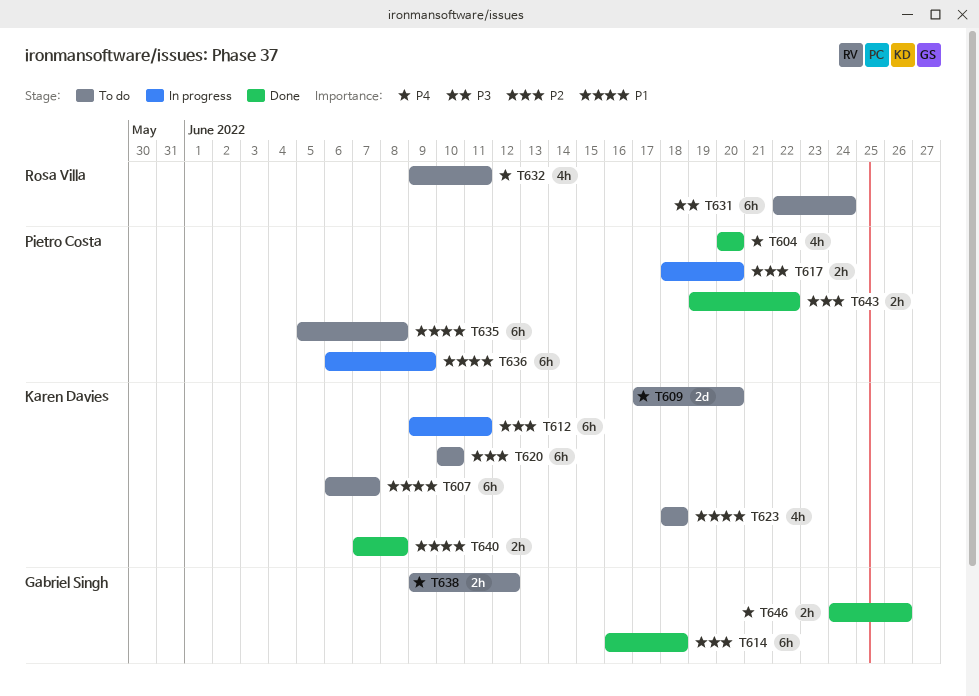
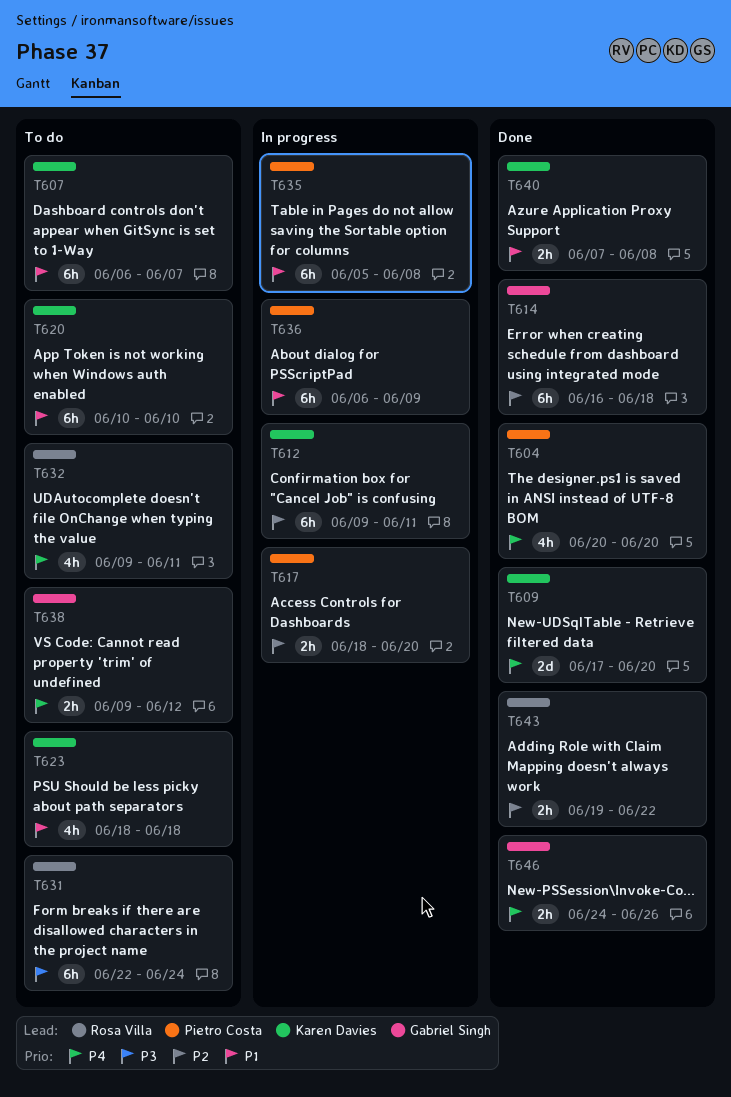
T609, status: To do -> Done
T620, priority: P2 -> P1
T635, status: To do -> In progress
T643, owner: Pietro Costa -> Rosa Villa

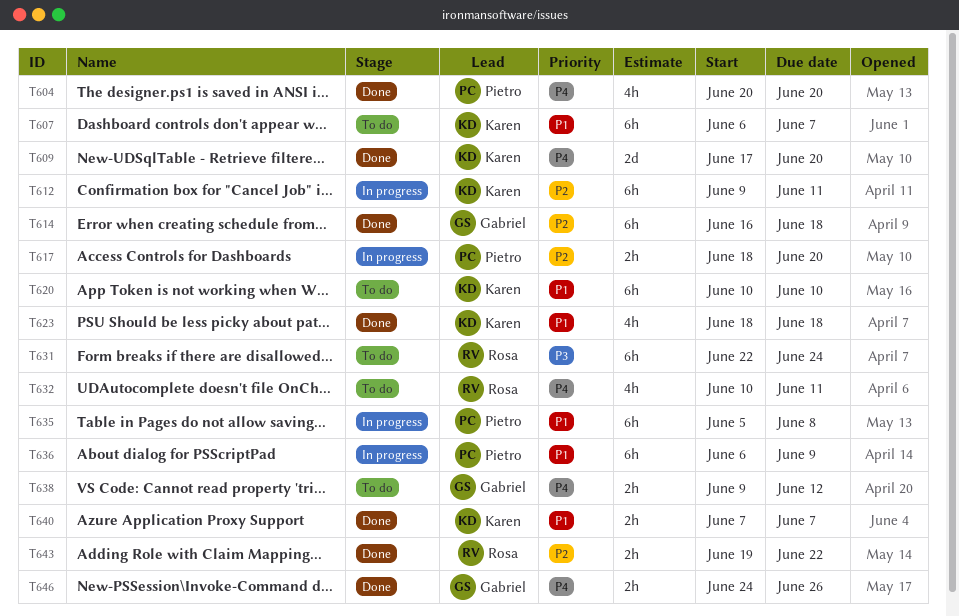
T623, status: To do -> Done
T632, start: Jun 9 -> Jun 10
T640, due: Jun 8 -> Jun 7

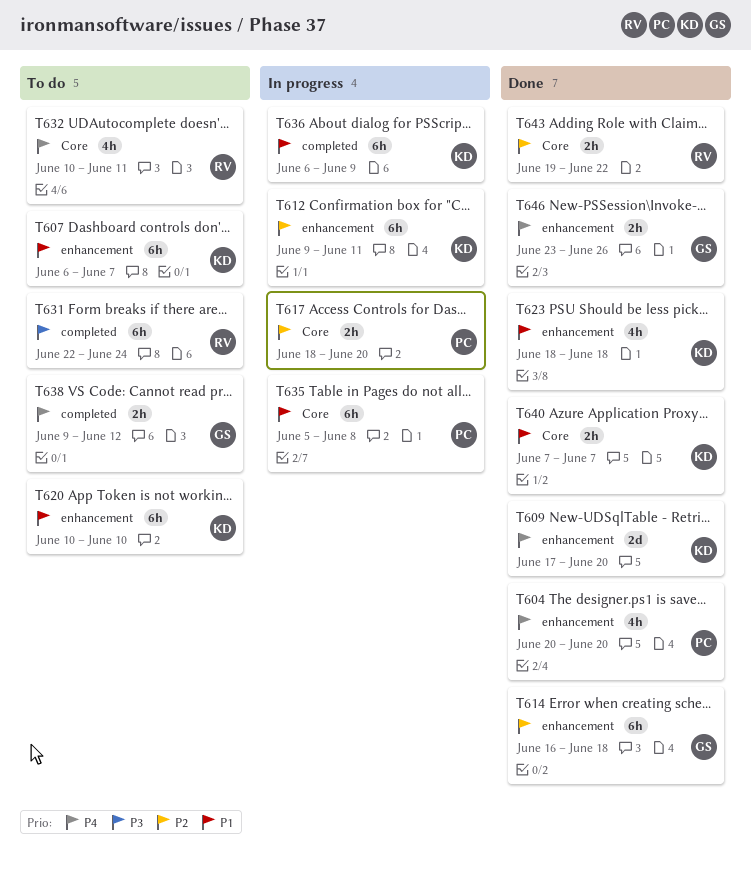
T636, owner: Pietro -> Karen
T646, start: Jun 24 -> Jun 23

